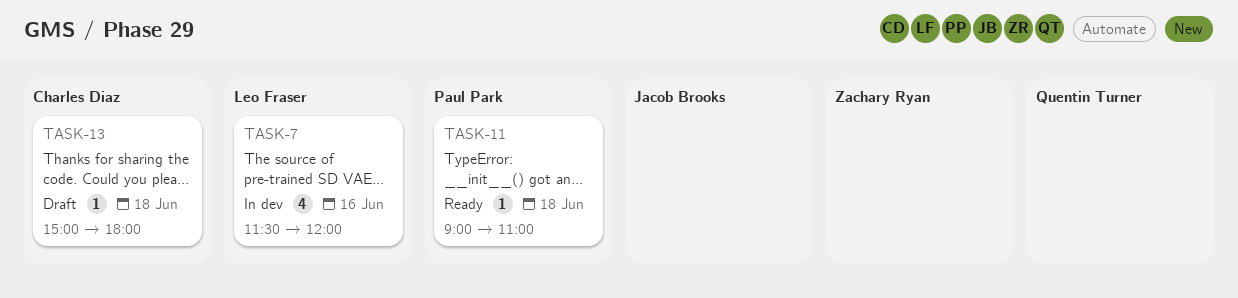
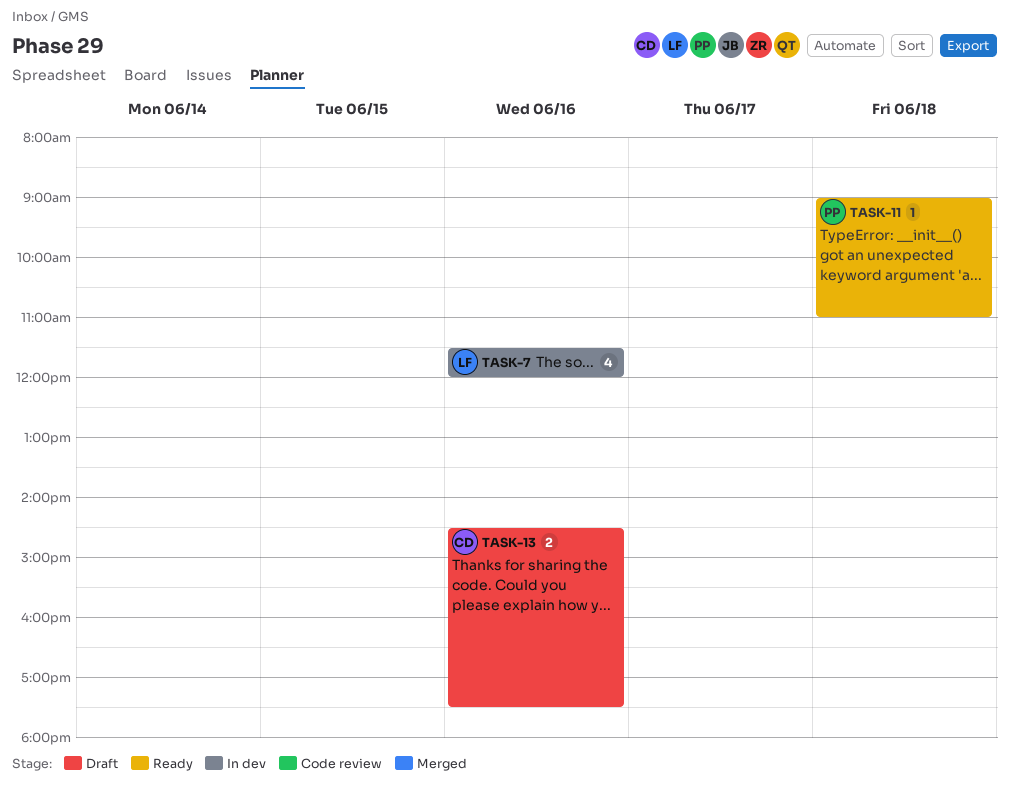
TASK-13, estimate: 1 -> 2
TASK-13, day: Jun 18 -> Jun 16
TASK-13, begins: 15:00 -> 14:30
TASK-13, ends: 18:00 -> 17:30

